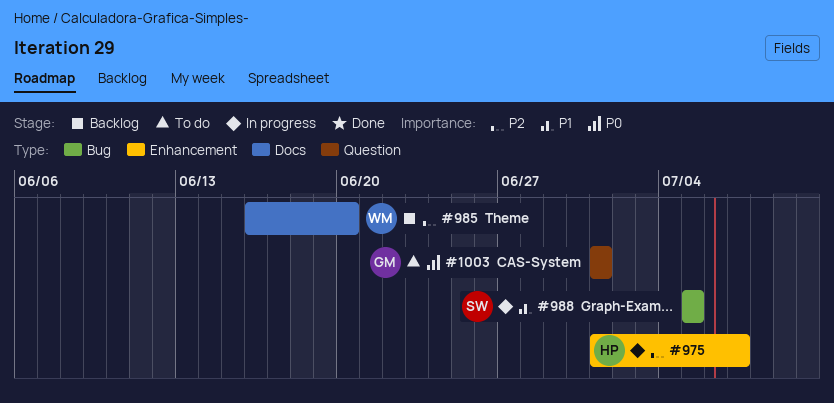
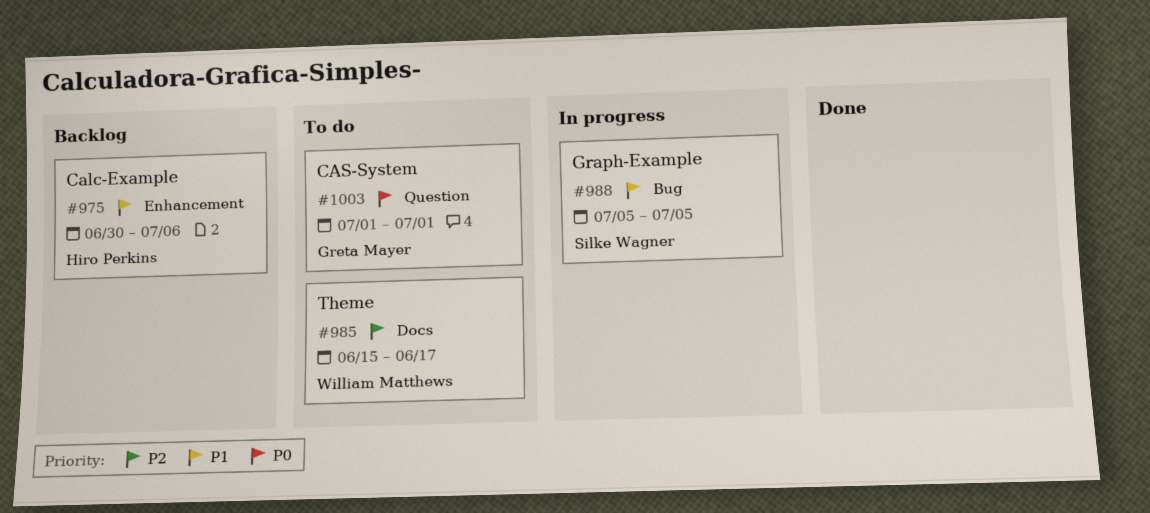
#975, status: In progress -> Backlog
#975, priority: P2 -> P1
#975, start: Jul 1 -> Jun 30
#975, due: Jul 7 -> Jul 6
#985, status: Backlog -> To do
#985, start: Jun 16 -> Jun 15
#985, due: Jun 20 -> Jun 17

